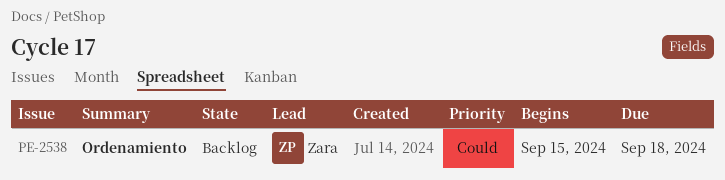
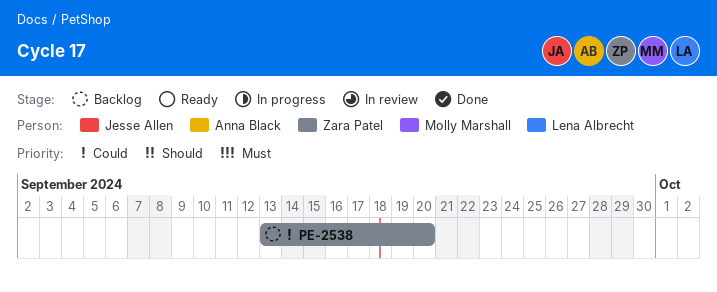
PE-2538, start: Sep 15 -> Sep 13
PE-2538, due: Sep 18 -> Sep 20

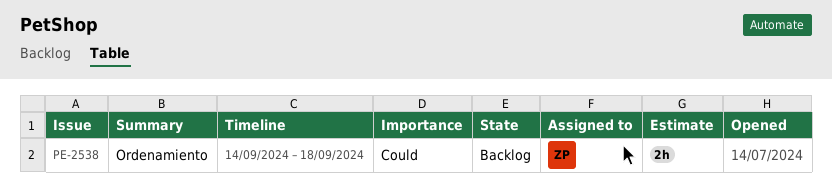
PE-2538, start: Sep 13 -> Sep 14
PE-2538, due: Sep 20 -> Sep 18

